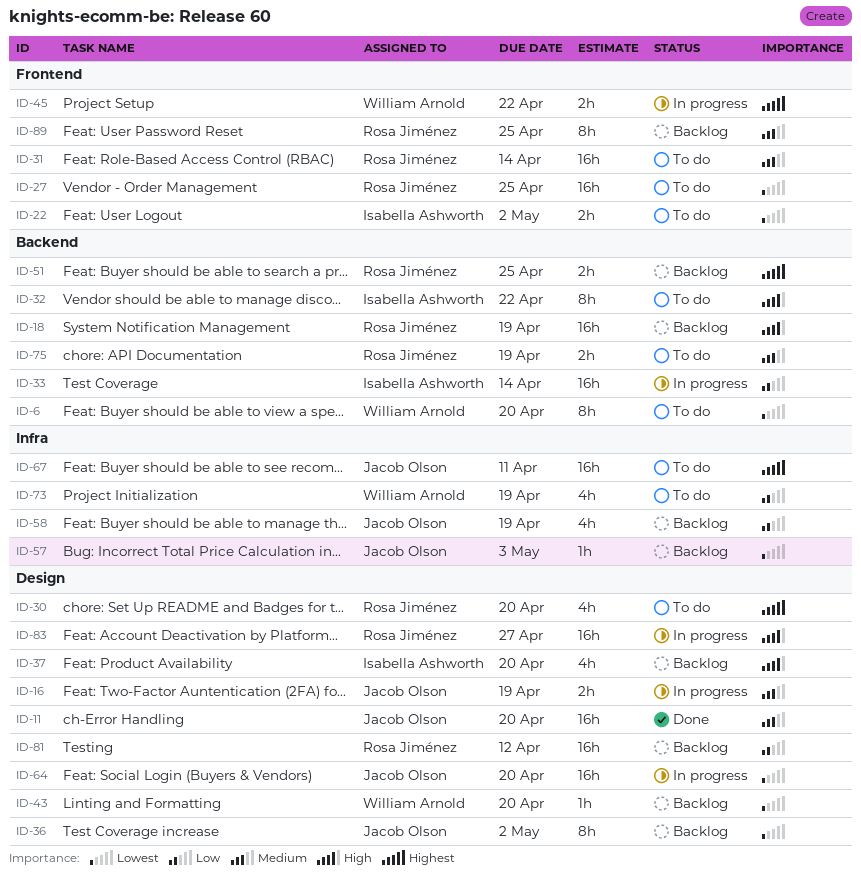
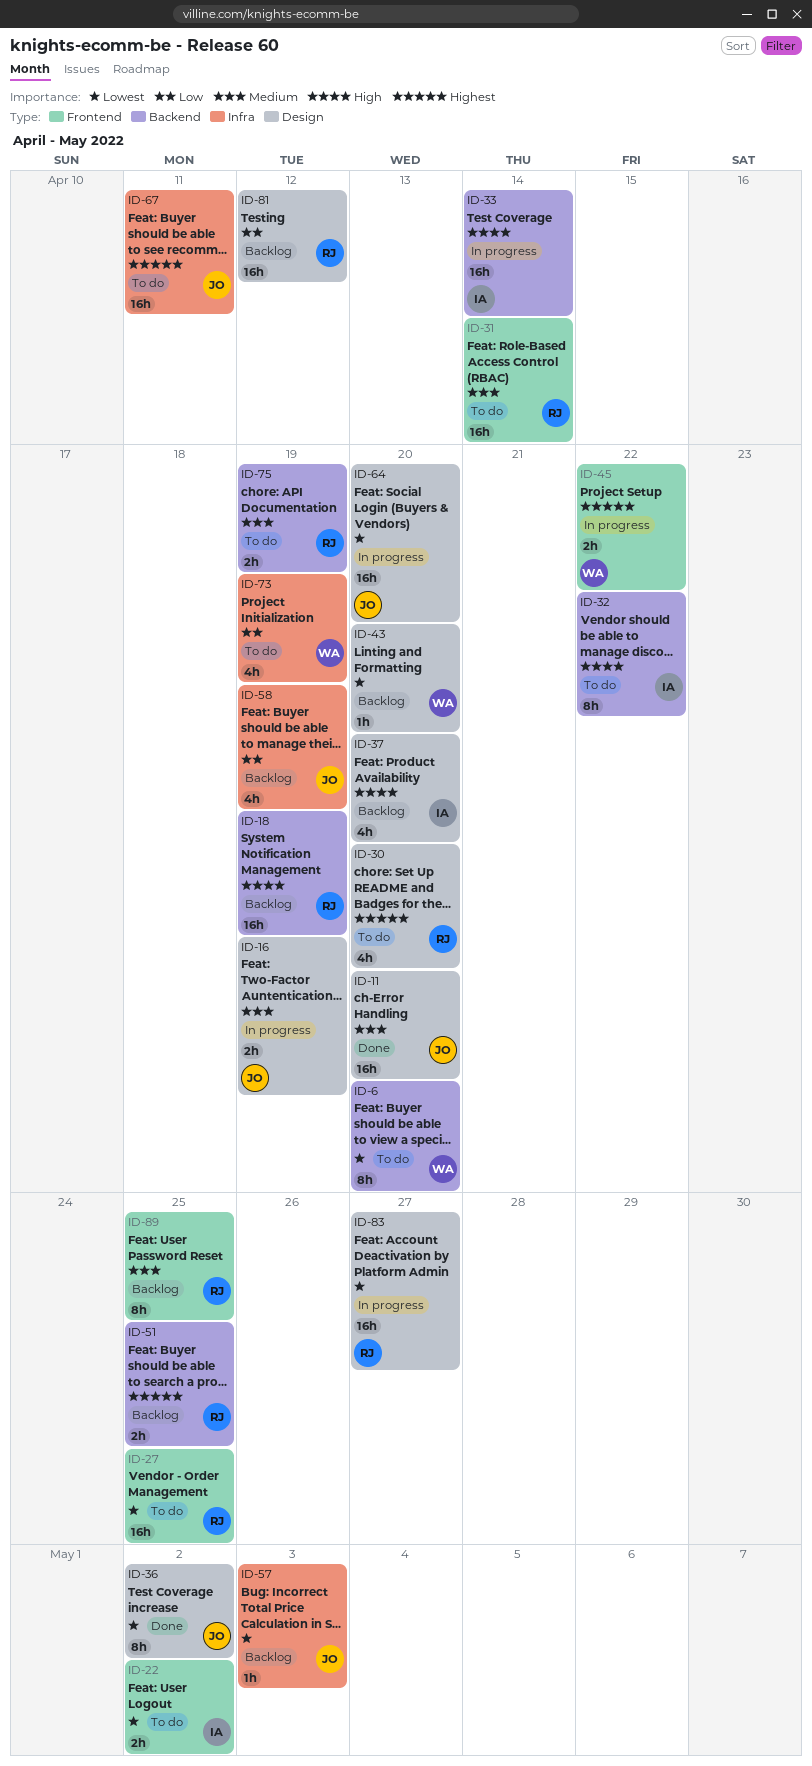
ID-33, priority: Low -> High
ID-36, status: Backlog -> Done
ID-83, priority: High -> Lowest

